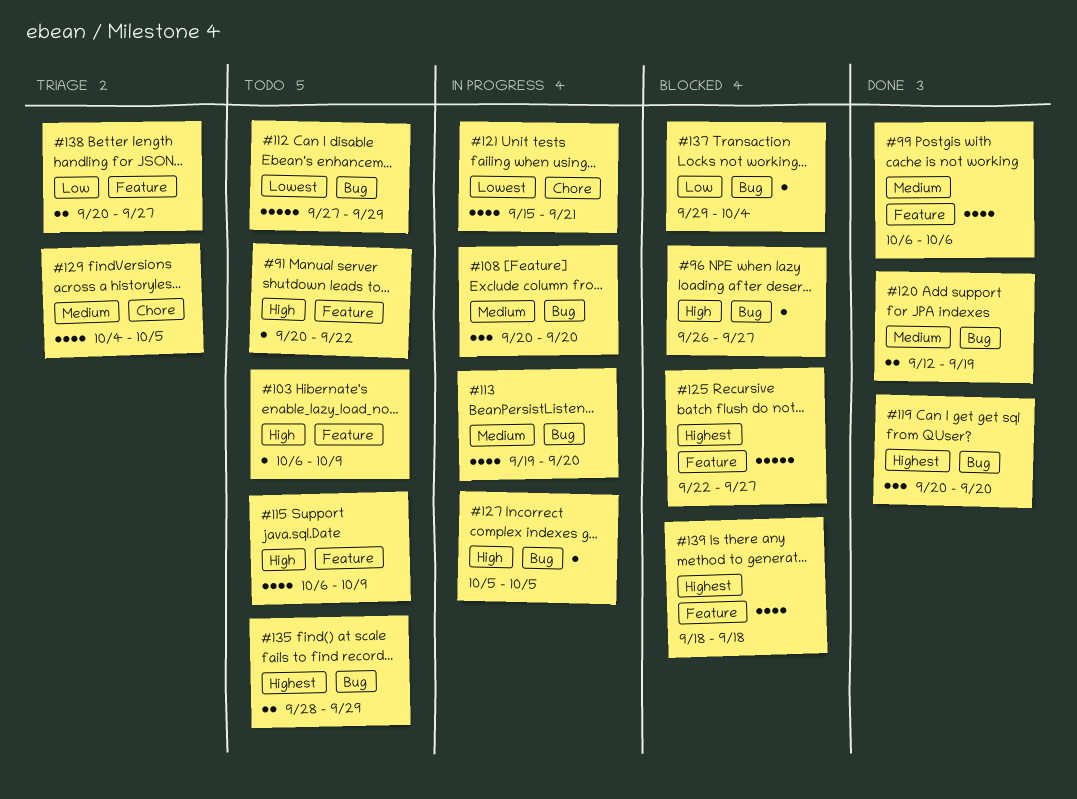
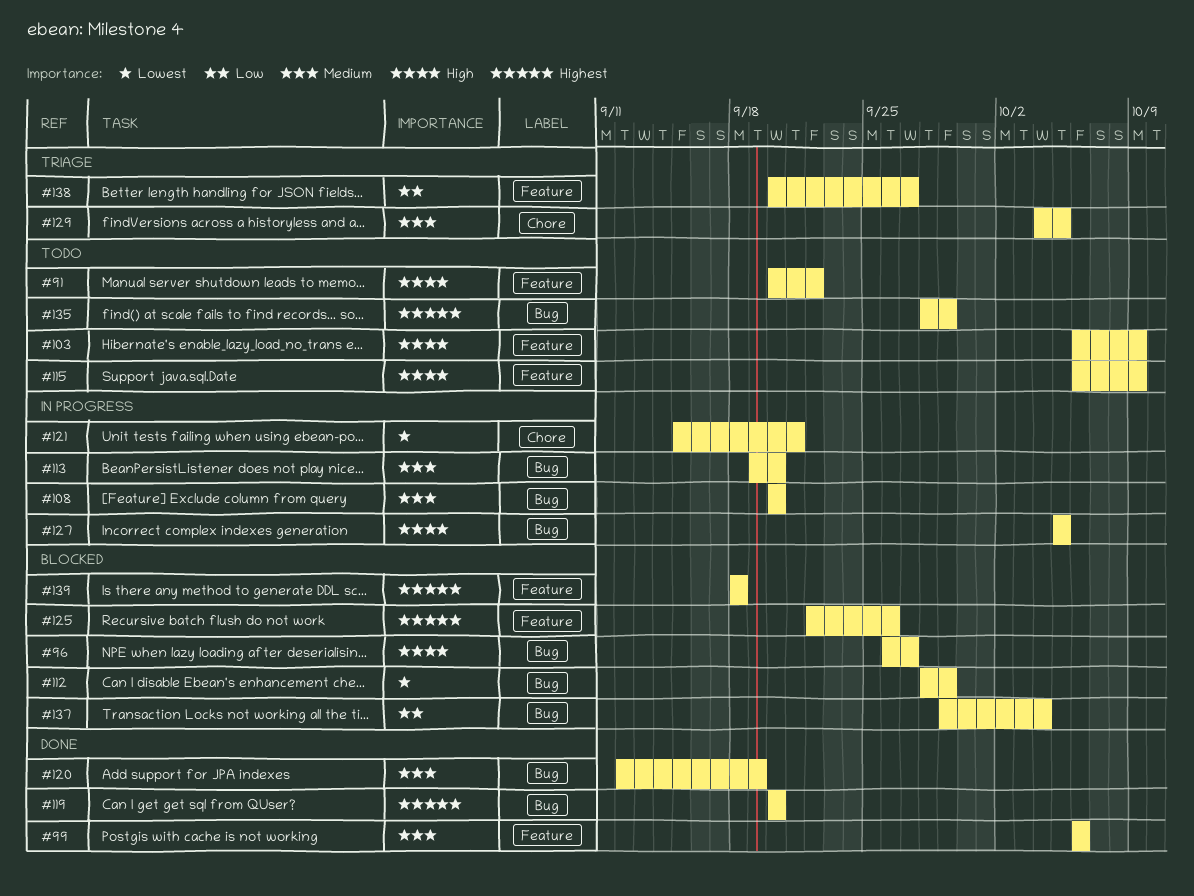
#112, status: Todo -> Blocked
#112, start: Sep 27 -> Sep 28
#125, due: Sep 27 -> Sep 26

